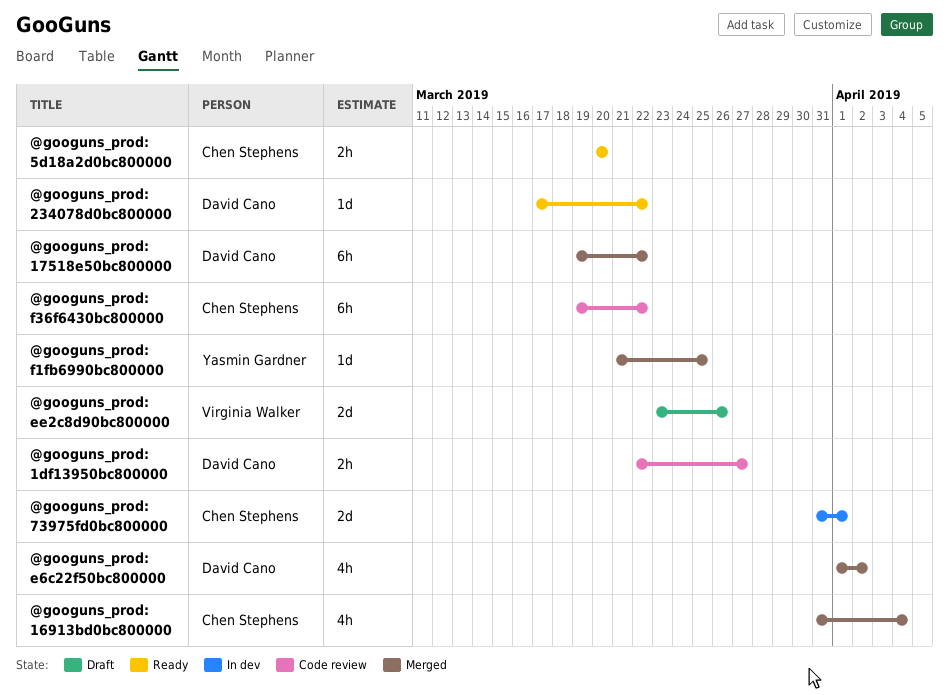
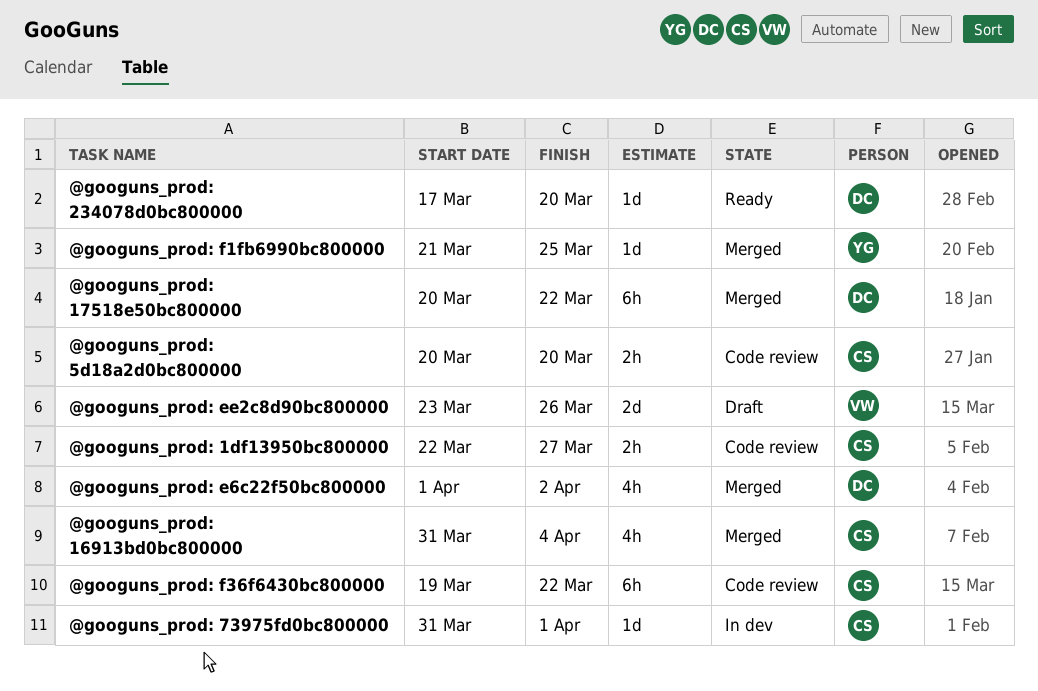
@googuns_prod: 17518e50bc800000, start: Mar 19 -> Mar 20
@googuns_prod: 1df13950bc800000, owner: David Cano -> Chen Stephens
@googuns_prod: 234078d0bc800000, due: Mar 22 -> Mar 20
@googuns_prod: 5d18a2d0bc800000, status: Ready -> Code review
@googuns_prod: 73975fd0bc800000, estimate: 2d -> 1d

